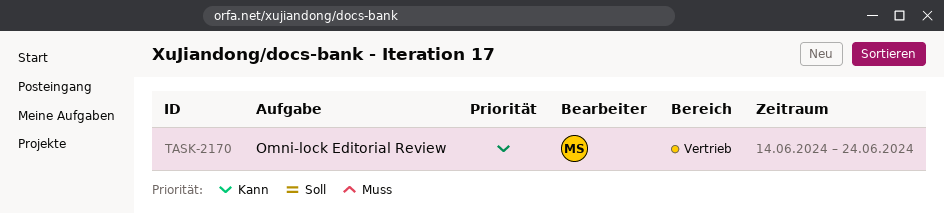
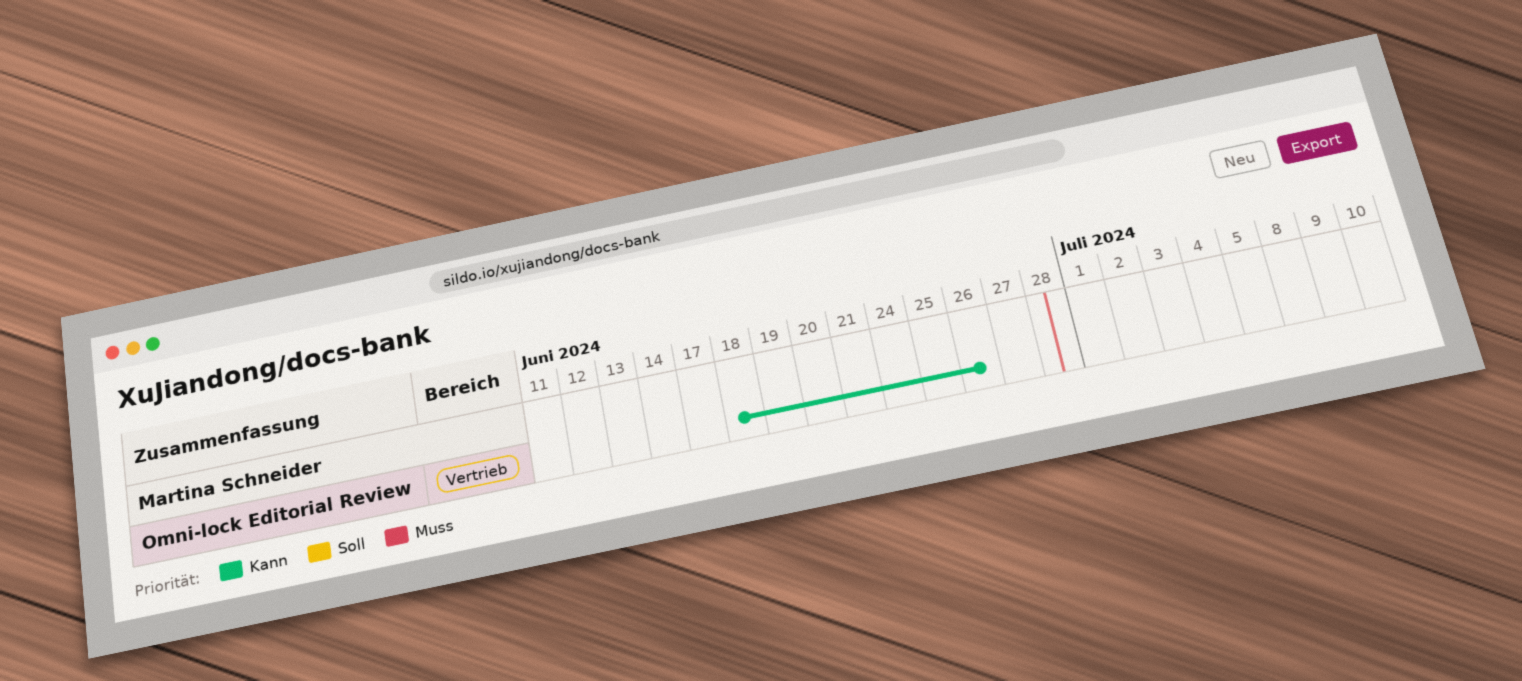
Omni-lock Editorial Review, start: Jun 14 -> Jun 18
Omni-lock Editorial Review, due: Jun 24 -> Jun 26

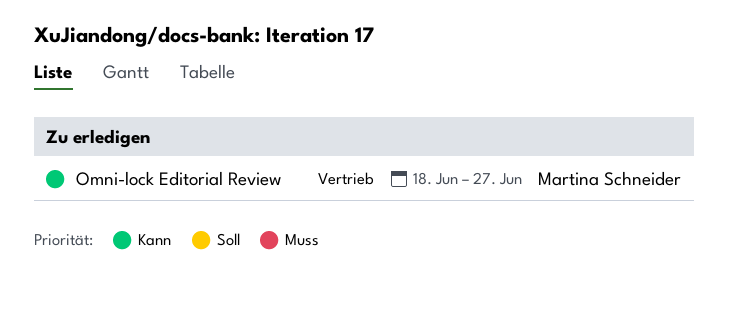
Omni-lock Editorial Review, due: Jun 26 -> Jun 27

